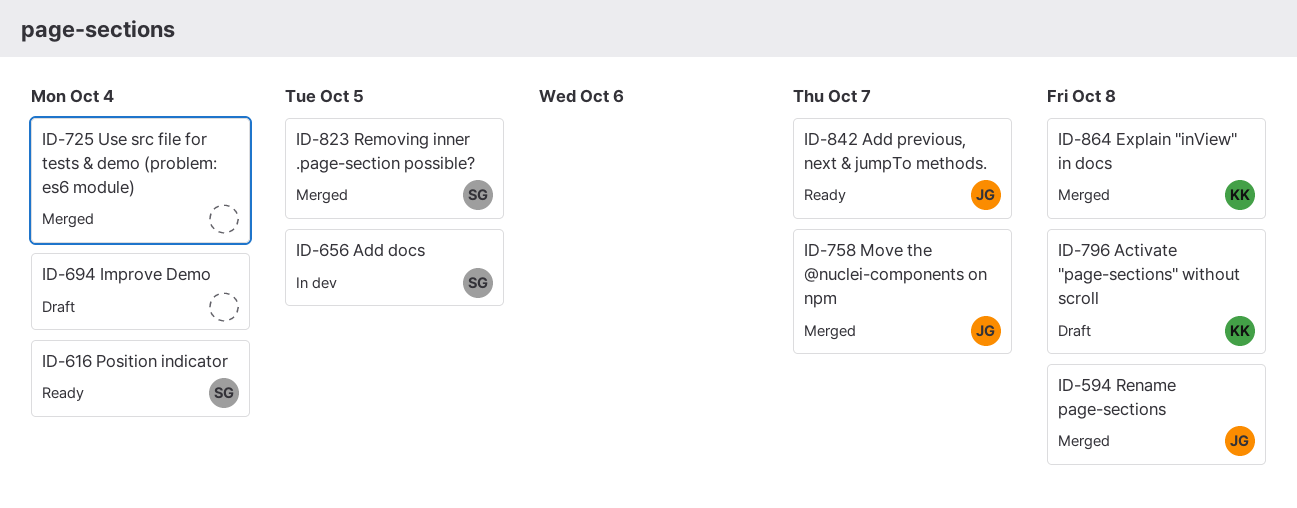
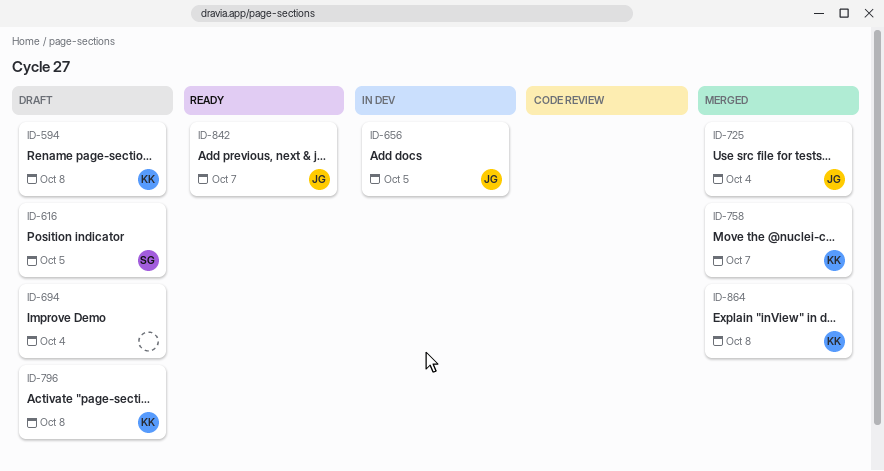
ID-594, status: Merged -> Draft
ID-594, owner: JG -> KK
ID-616, status: Ready -> Draft
ID-616, due: Oct 4 -> Oct 5
ID-656, owner: SG -> JG
ID-725, owner: none -> JG
ID-758, owner: JG -> KK
ID-823: present -> none

